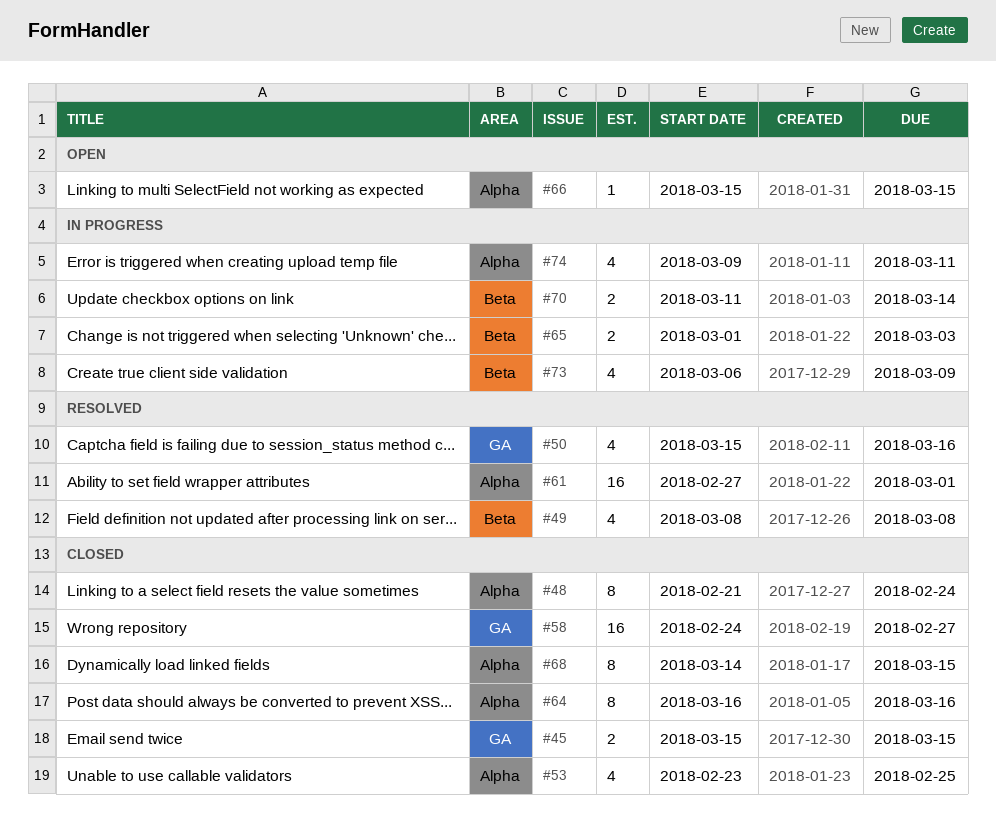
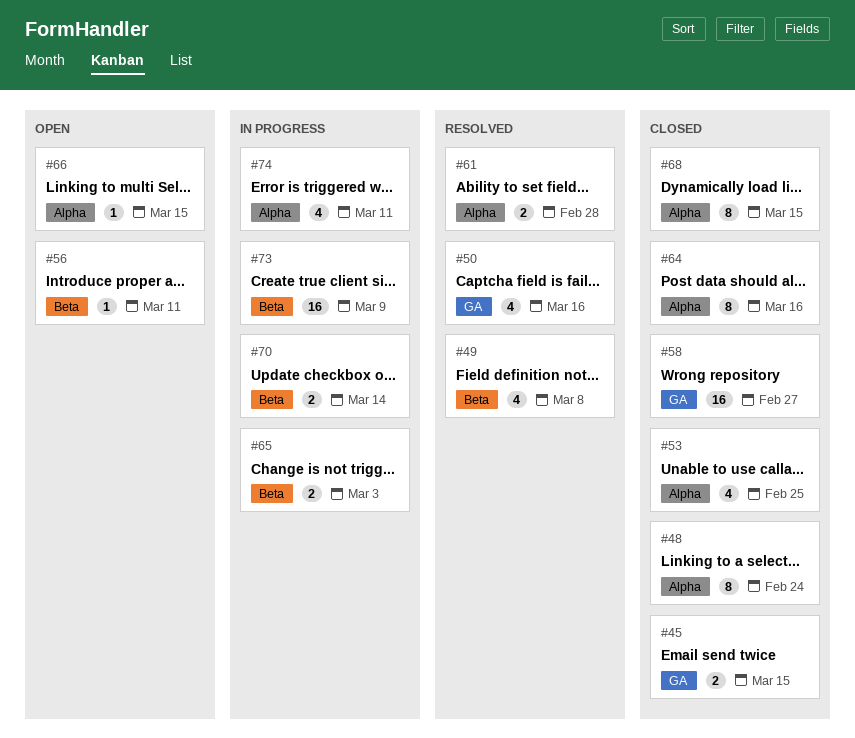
#56: none -> present
#61, estimate: 16 -> 2
#61, due: Mar 1 -> Feb 28
#73, estimate: 4 -> 16

